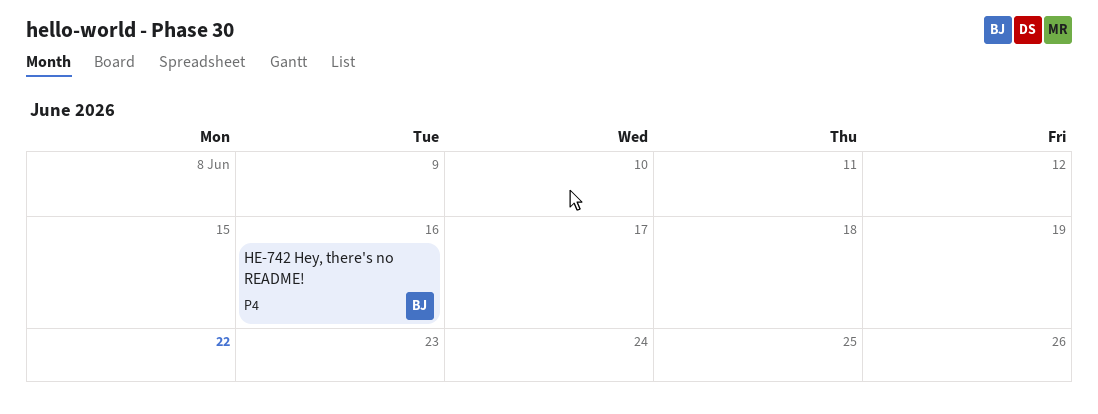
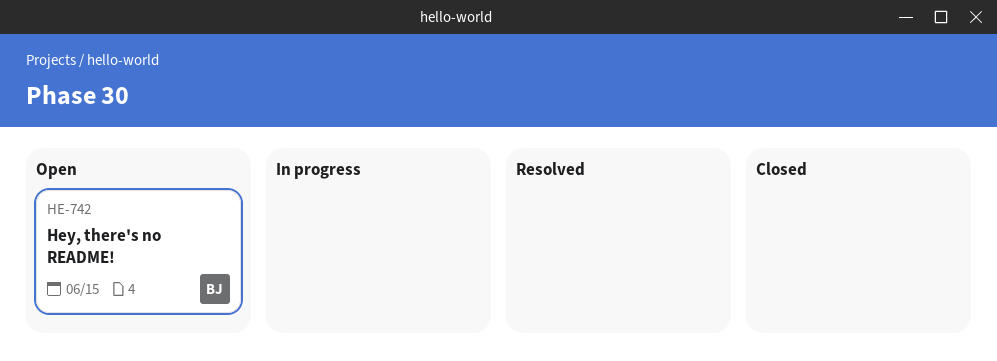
HE-742, due: Jun 16 -> Jun 15

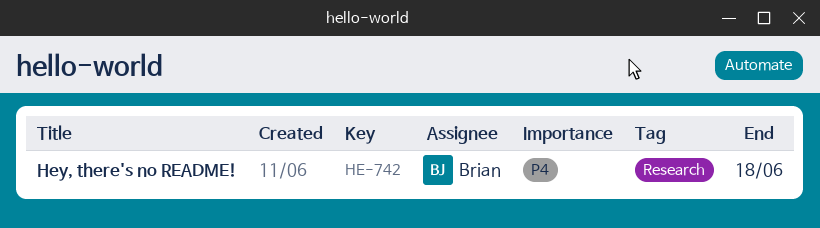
HE-742, due: Jun 15 -> Jun 18

